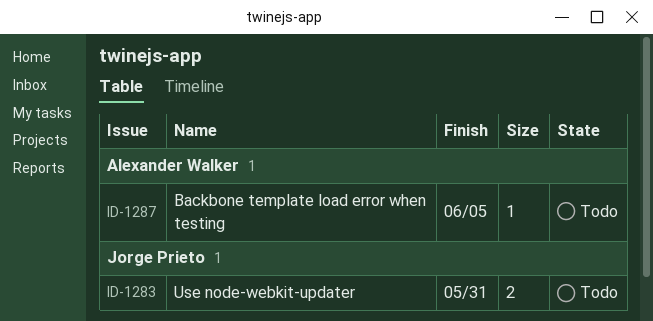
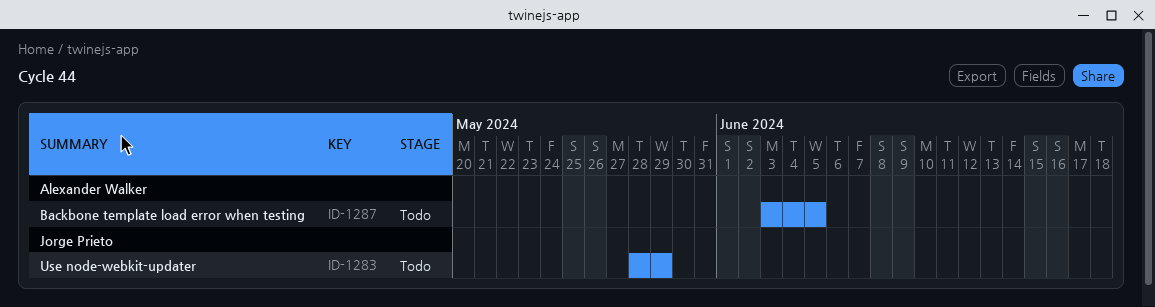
ID-1283, due: May 31 -> May 29

